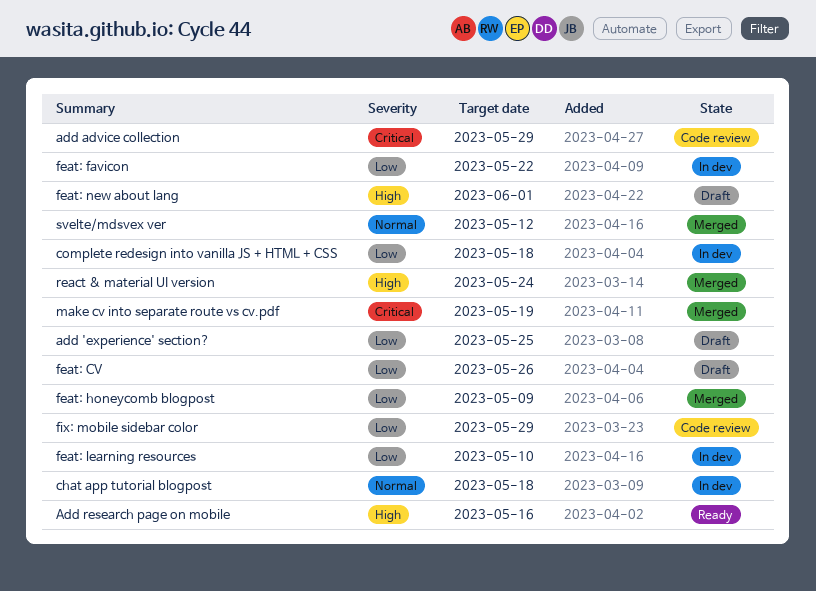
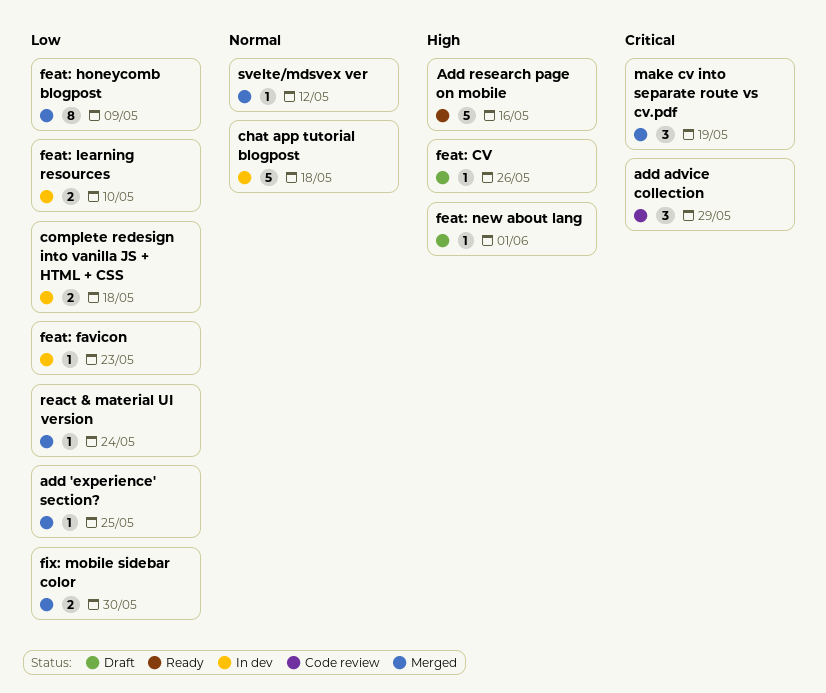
add 'experience' section?, status: Draft -> Merged
feat: CV, priority: Low -> High
feat: favicon, due: May 22 -> May 23
fix: mobile sidebar color, status: Code review -> Merged
fix: mobile sidebar color, due: May 29 -> May 30
react & material UI version, priority: High -> Low

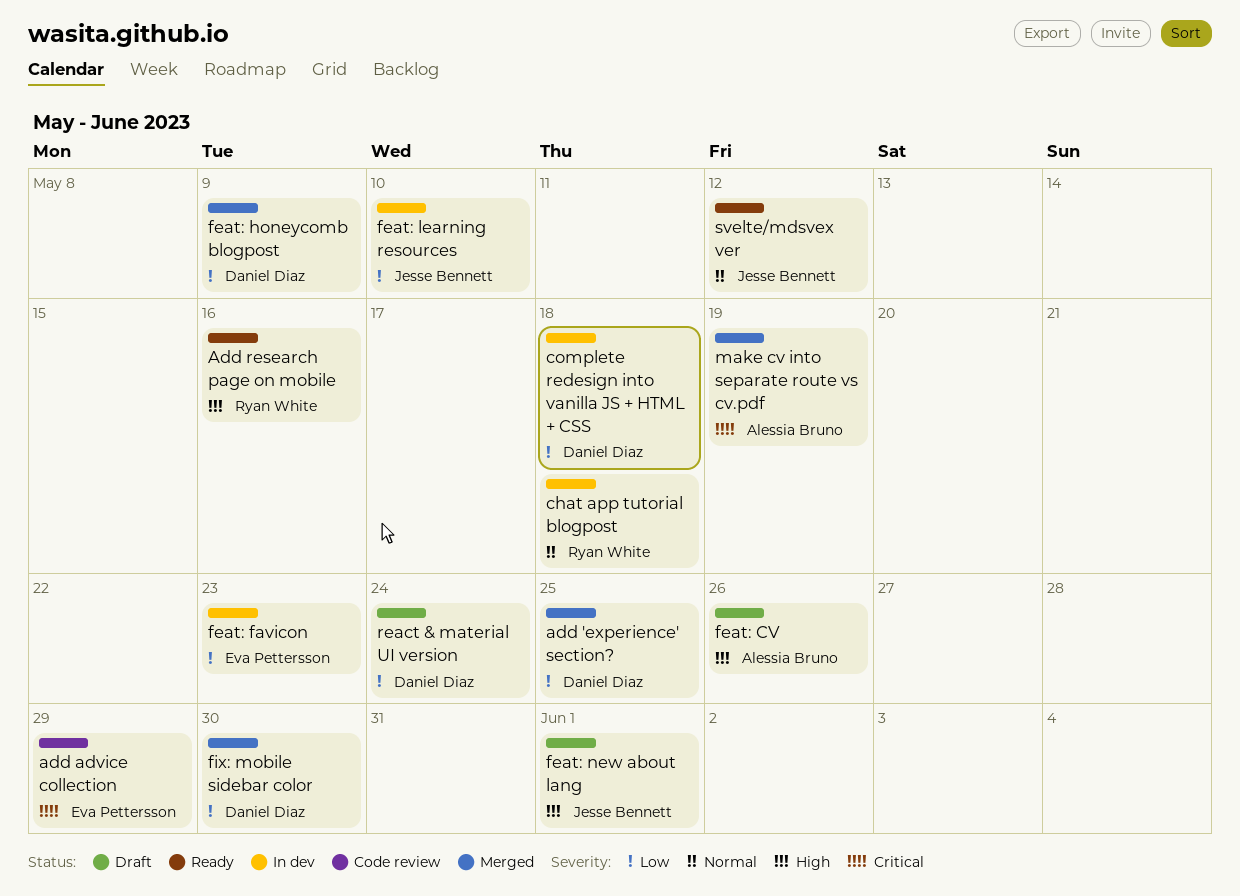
react & material UI version, status: Merged -> Draft
svelte/mdsvex ver, status: Merged -> Ready

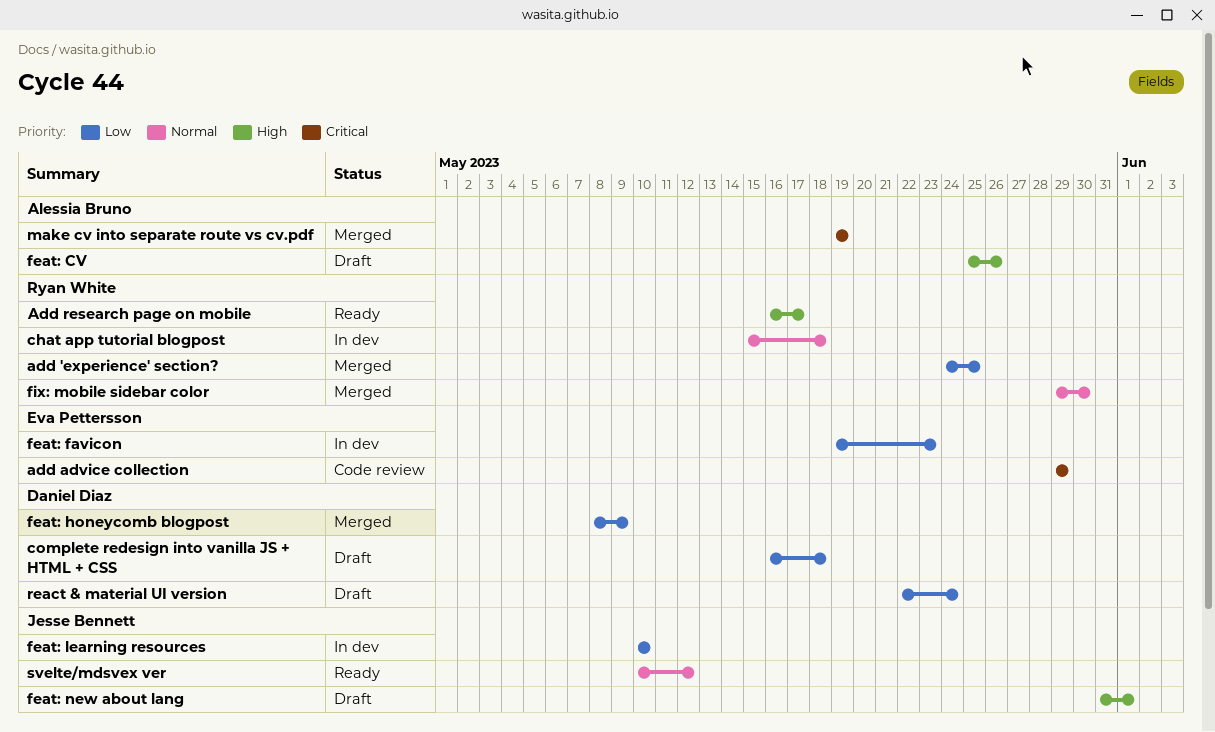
add 'experience' section?, owner: Daniel Diaz -> Ryan White
Add research page on mobile, due: May 16 -> May 17
complete redesign into vanilla JS + HTML + CSS, status: In dev -> Draft
fix: mobile sidebar color, owner: Daniel Diaz -> Ryan White
fix: mobile sidebar color, priority: Low -> Normal

